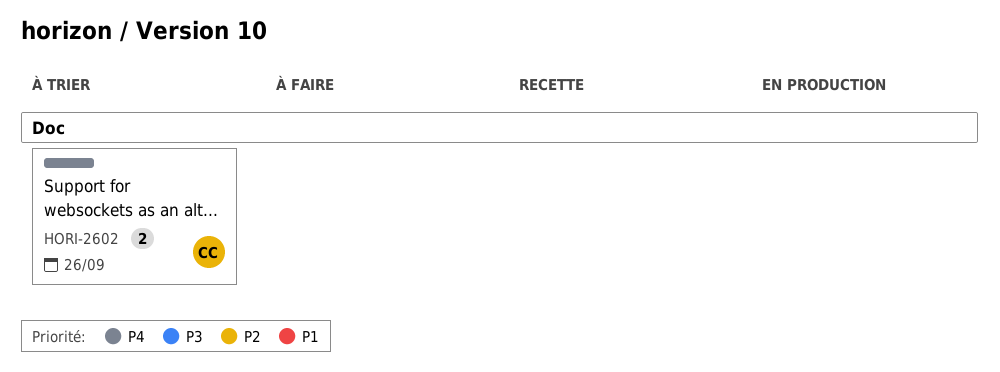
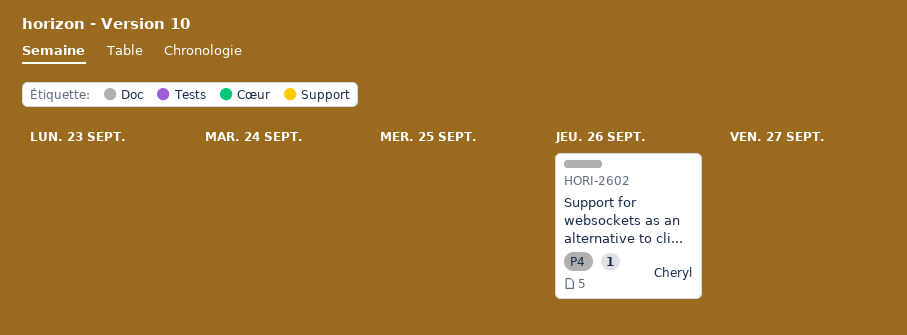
HORI-2602, estimate: 2 -> 1

